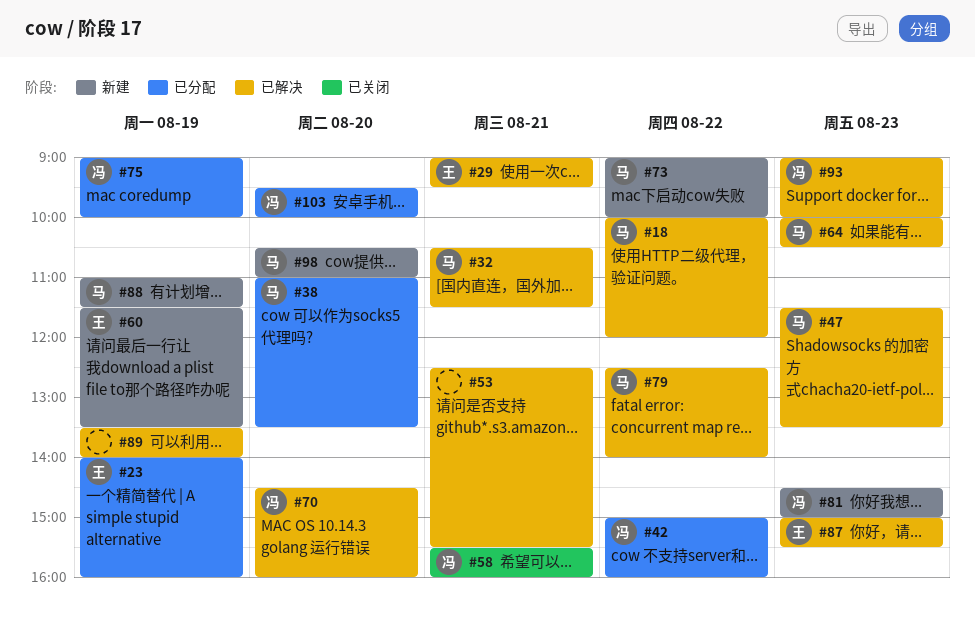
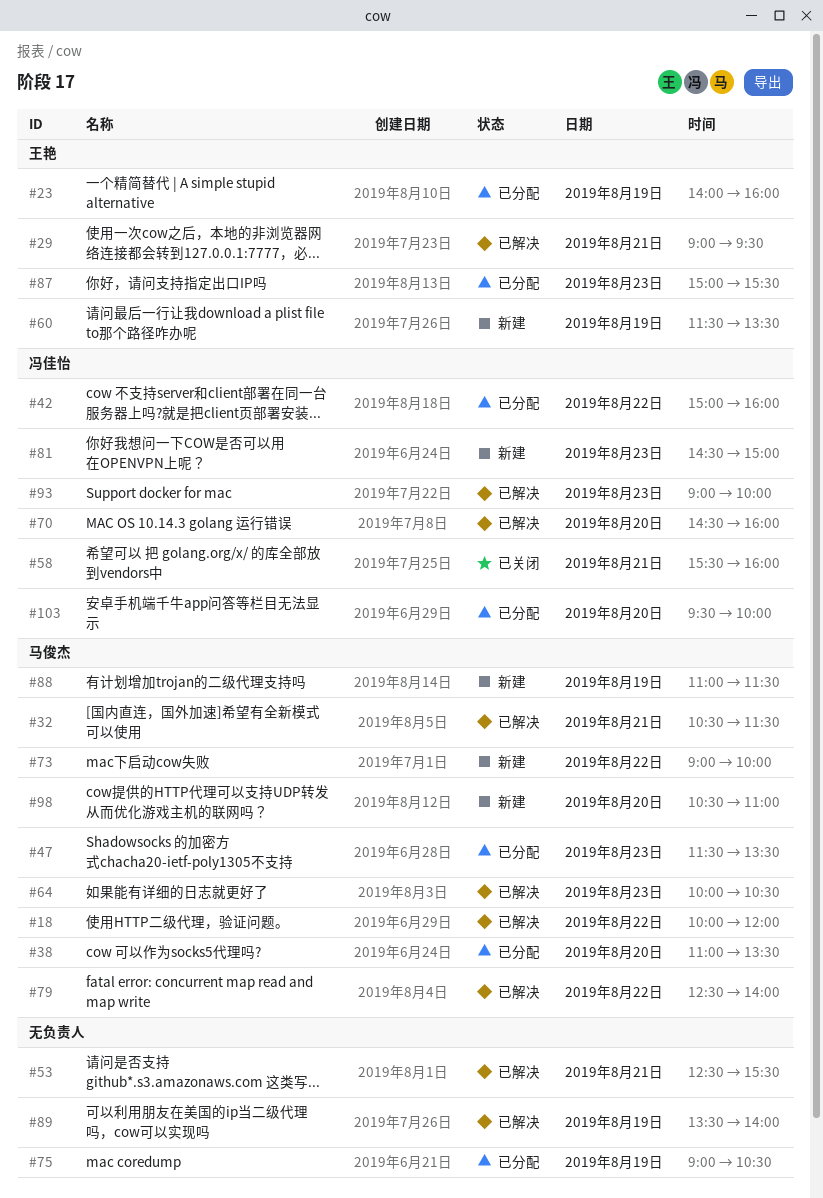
#47, status: 已解决 -> 已分配
#75, owner: 冯佳怡 -> none
#75, ends: 10:00 -> 10:30
#87, status: 已解决 -> 已分配

